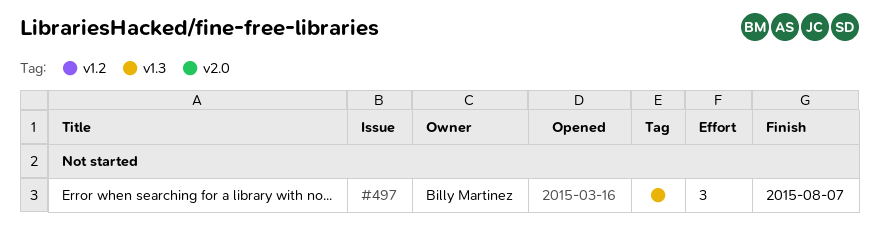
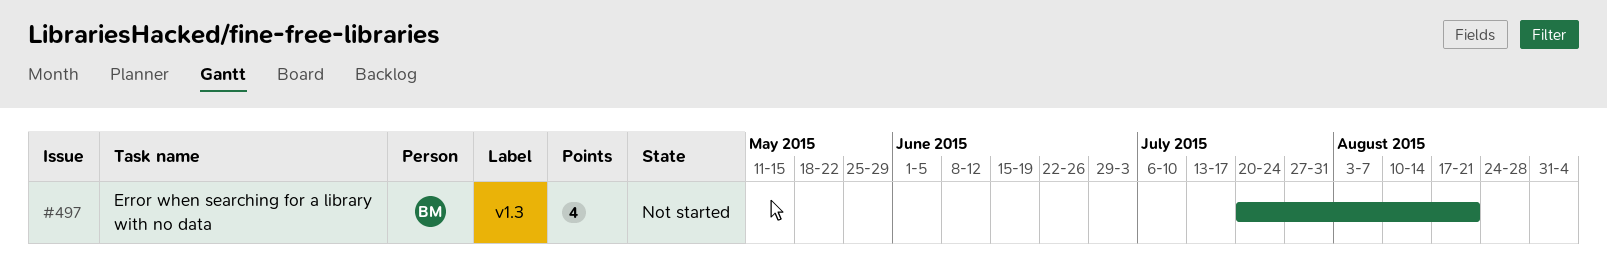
#497, estimate: 3 -> 4
#497, due: Aug 7 -> Aug 21

